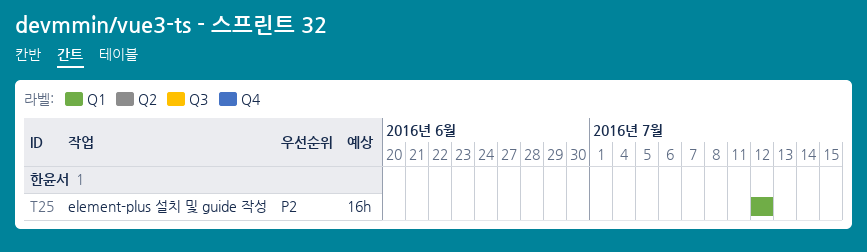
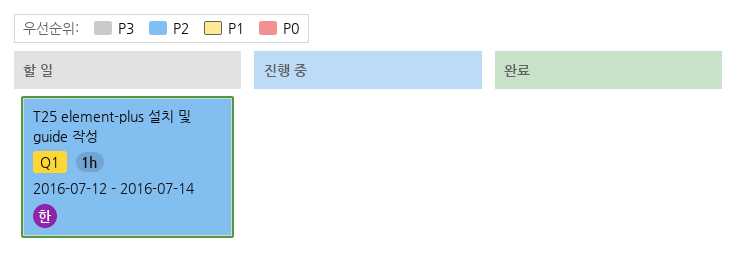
T25, estimate: 16h -> 1h
T25, due: Jul 12 -> Jul 14

